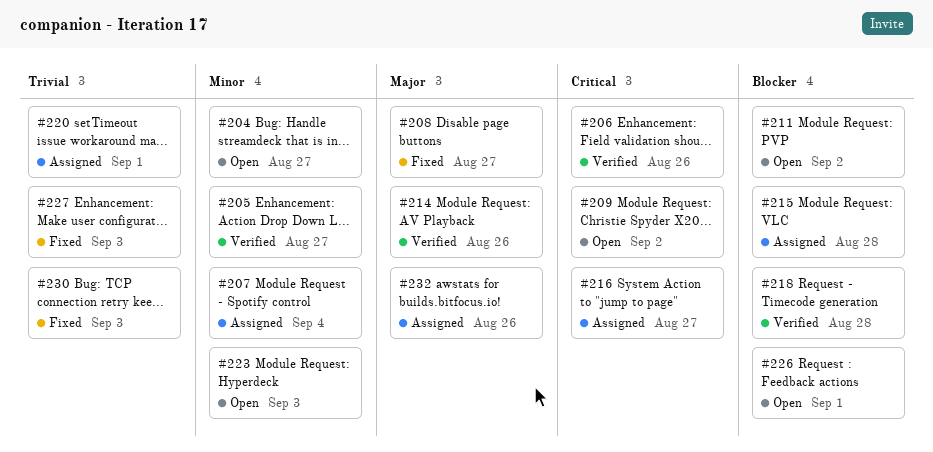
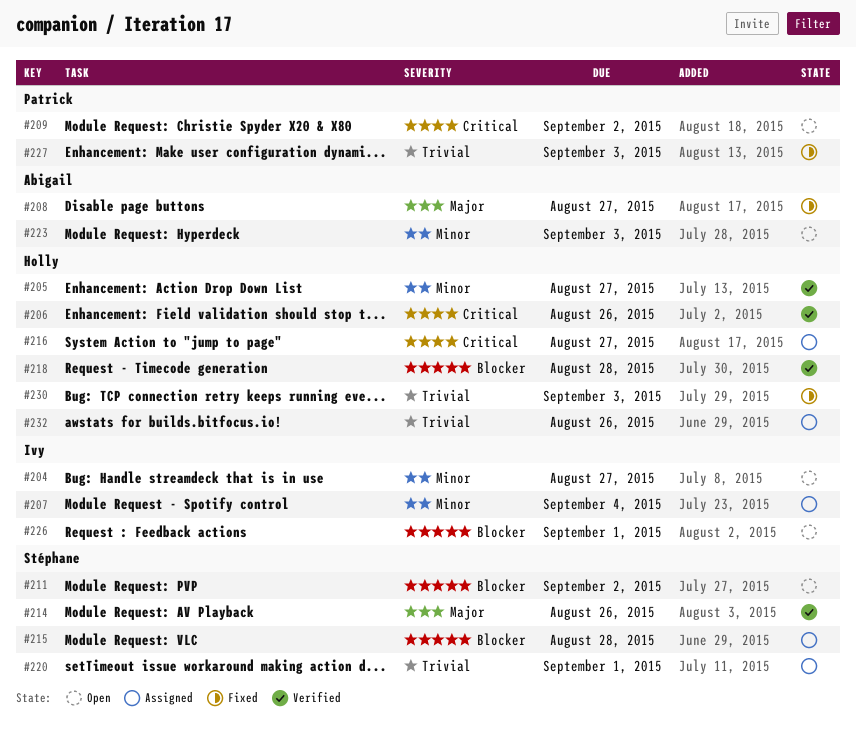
#232, priority: Major -> Trivial

